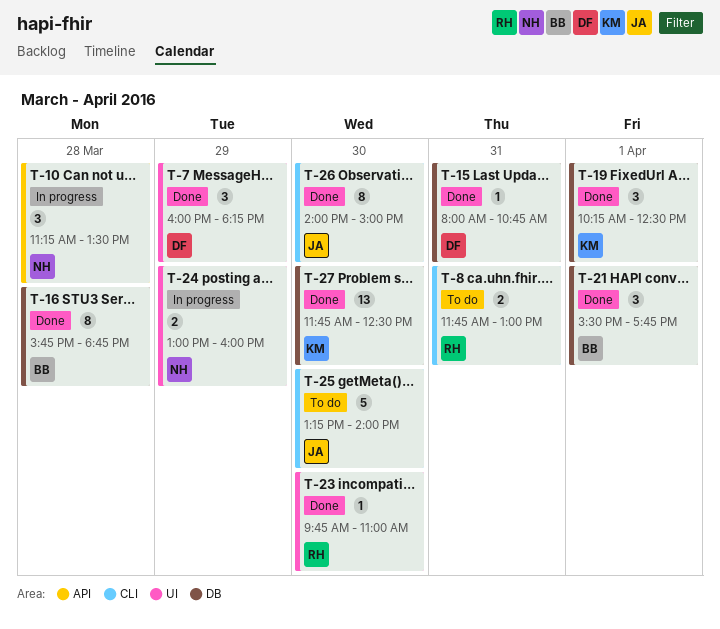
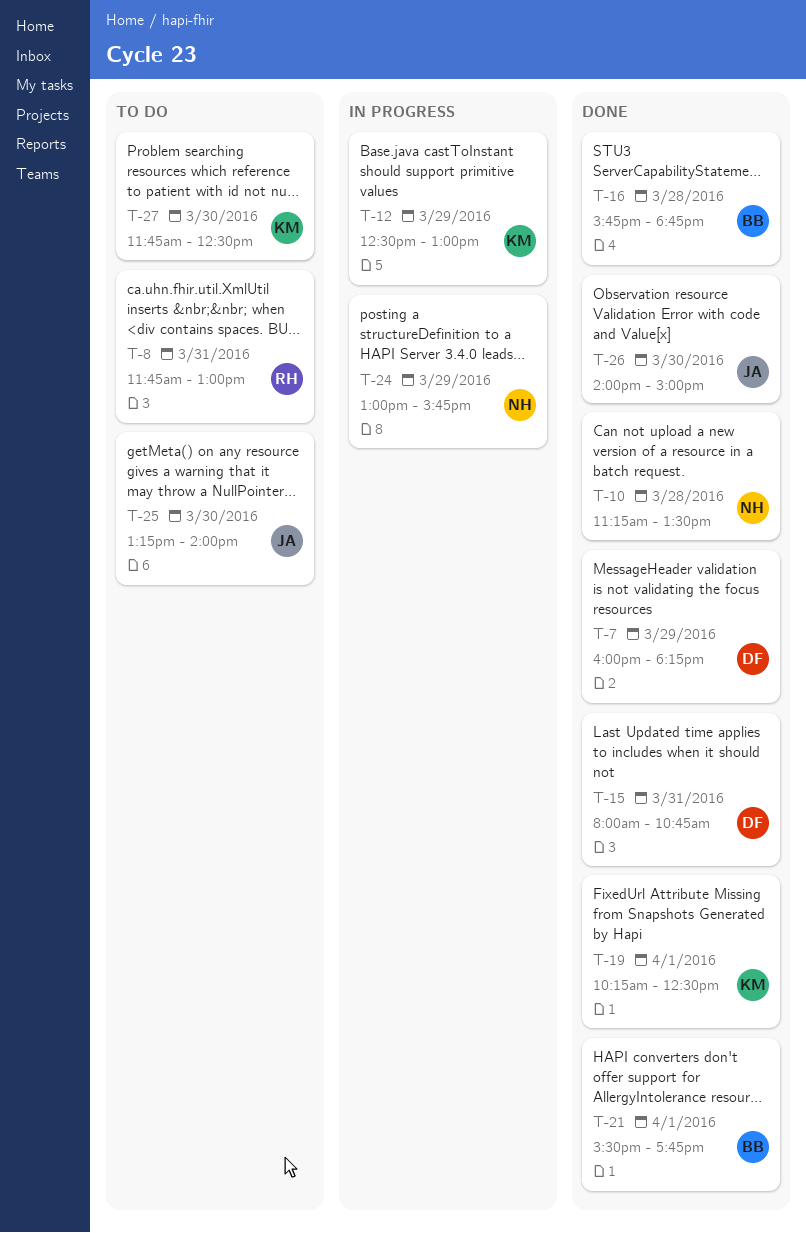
T-10, status: In progress -> Done
T-12: none -> present
T-23: present -> none
T-24, ends: 16:00 -> 15:45
T-27, status: Done -> To do

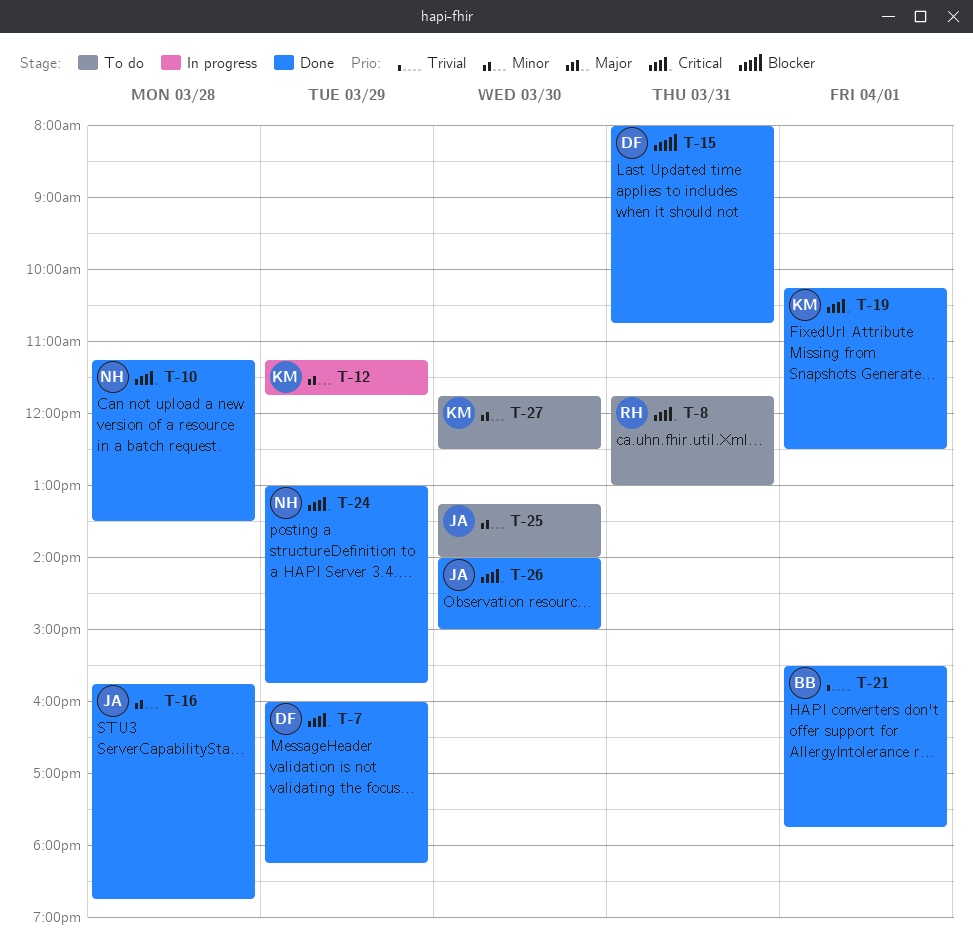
T-12, begins: 12:30 -> 11:15
T-12, ends: 13:00 -> 11:45
T-16, owner: BB -> JA
T-24, status: In progress -> Done

